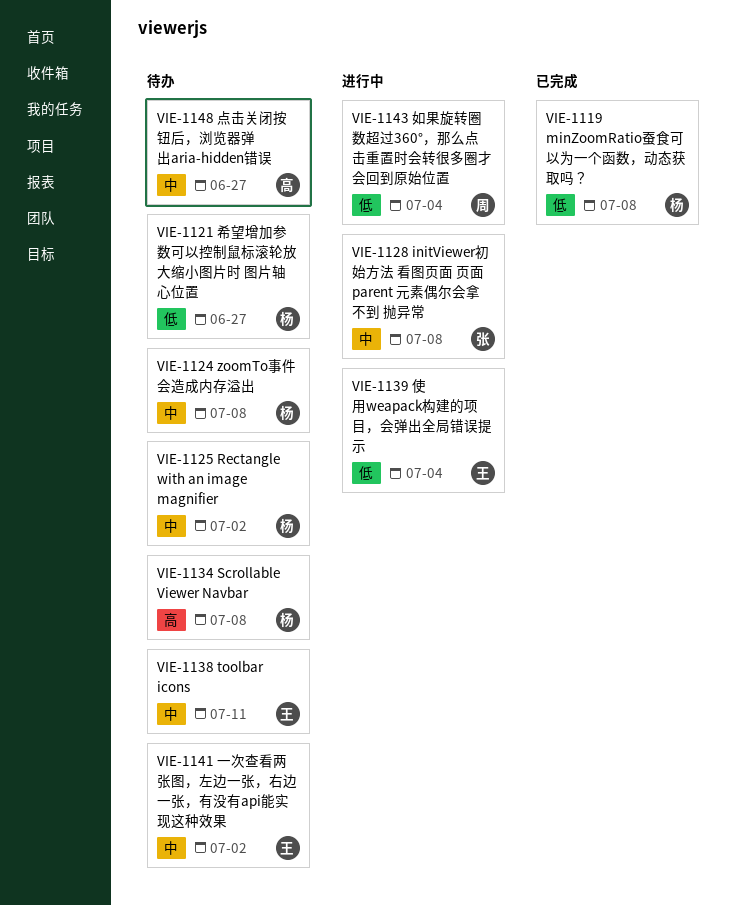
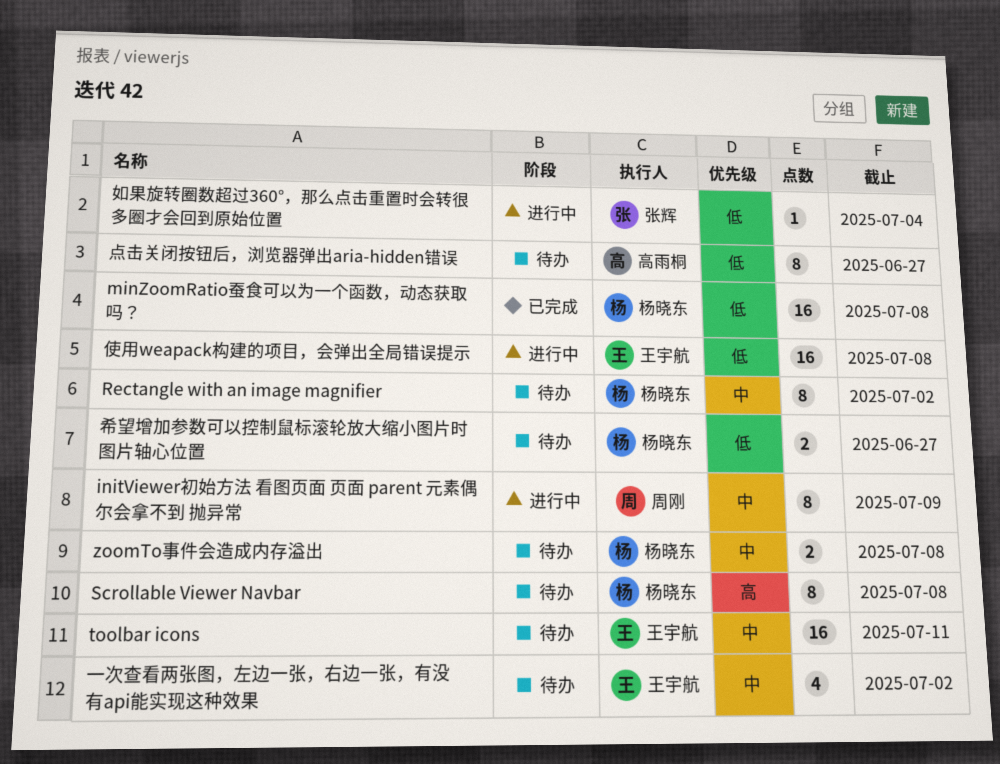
initViewer初始方法 看图页面 页面 parent 元素偶尔会拿不到 抛异常, owner: 张辉 -> 周刚
initViewer初始方法 看图页面 页面 parent 元素偶尔会拿不到 抛异常, due: Jul 8 -> Jul 9
使用weapack构建的项目，会弹出全局错误提示, due: Jul 4 -> Jul 8
如果旋转圈数超过360°，那么点击重置时会转很多圈才会回到原始位置, owner: 周刚 -> 张辉
点击关闭按钮后，浏览器弹出aria-hidden错误, priority: 中 -> 低

